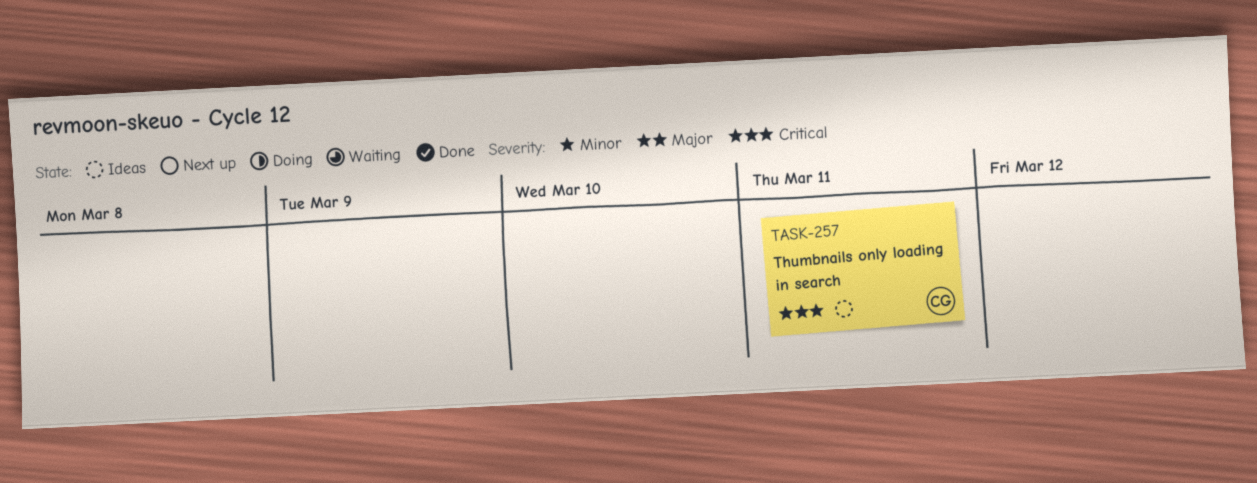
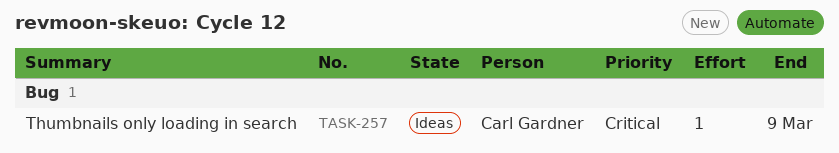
TASK-257, due: Mar 11 -> Mar 9

